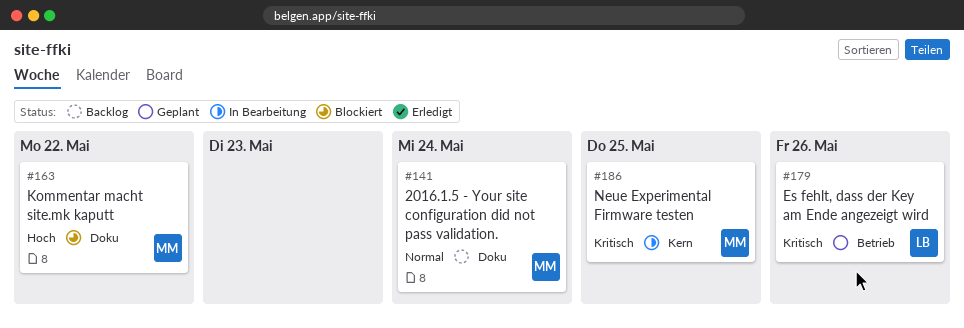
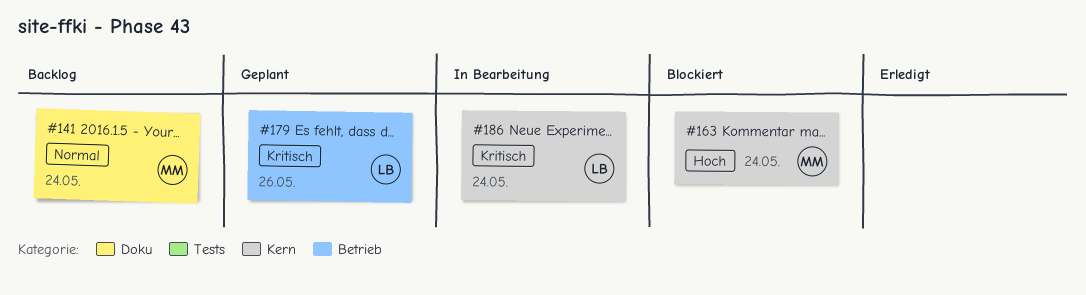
#163, label: Doku -> Kern
#163, due: May 22 -> May 24
#186, owner: MM -> LB
#186, due: May 25 -> May 24

